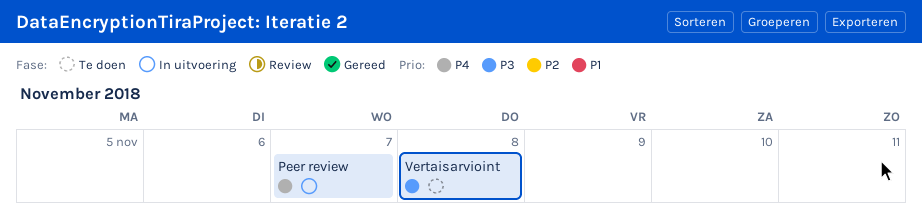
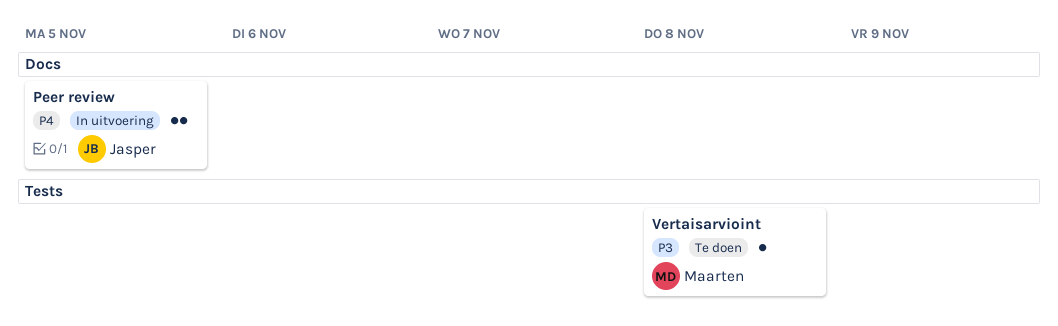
Peer review, due: Nov 7 -> Nov 5

